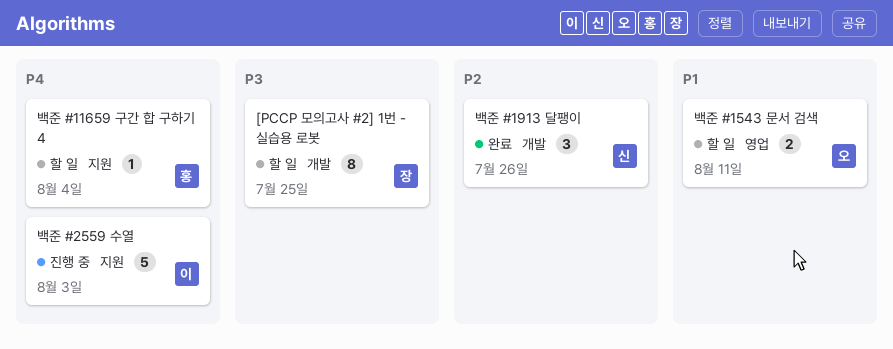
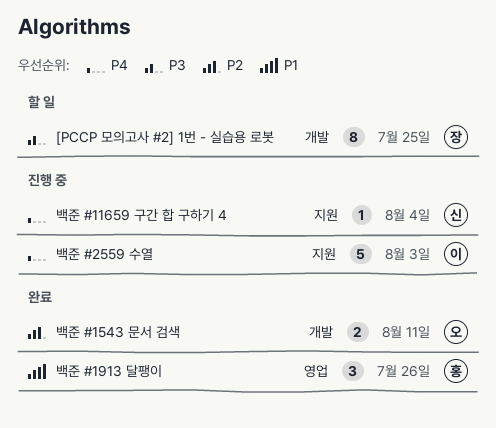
백준 #11659 구간 합 구하기 4, status: 할 일 -> 진행 중
백준 #11659 구간 합 구하기 4, owner: 홍 -> 신
백준 #1543 문서 검색, status: 할 일 -> 완료
백준 #1543 문서 검색, priority: P1 -> P2
백준 #1543 문서 검색, label: 영업 -> 개발
백준 #1913 달팽이, owner: 신 -> 홍
백준 #1913 달팽이, priority: P2 -> P1
백준 #1913 달팽이, label: 개발 -> 영업

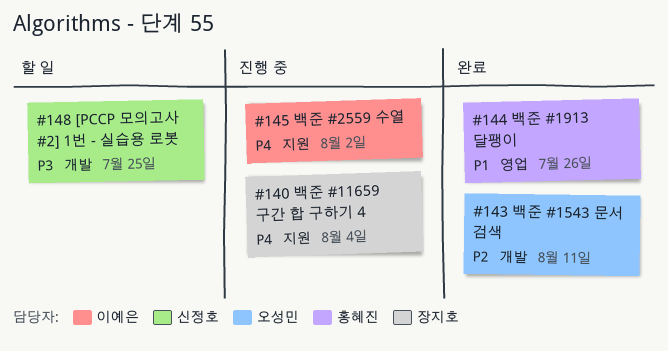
[PCCP 모의고사 #2] 1번 - 실습용 로봇, owner: 장지호 -> 신정호
백준 #11659 구간 합 구하기 4, owner: 신정호 -> 장지호
백준 #2559 수열, due: Aug 3 -> Aug 2

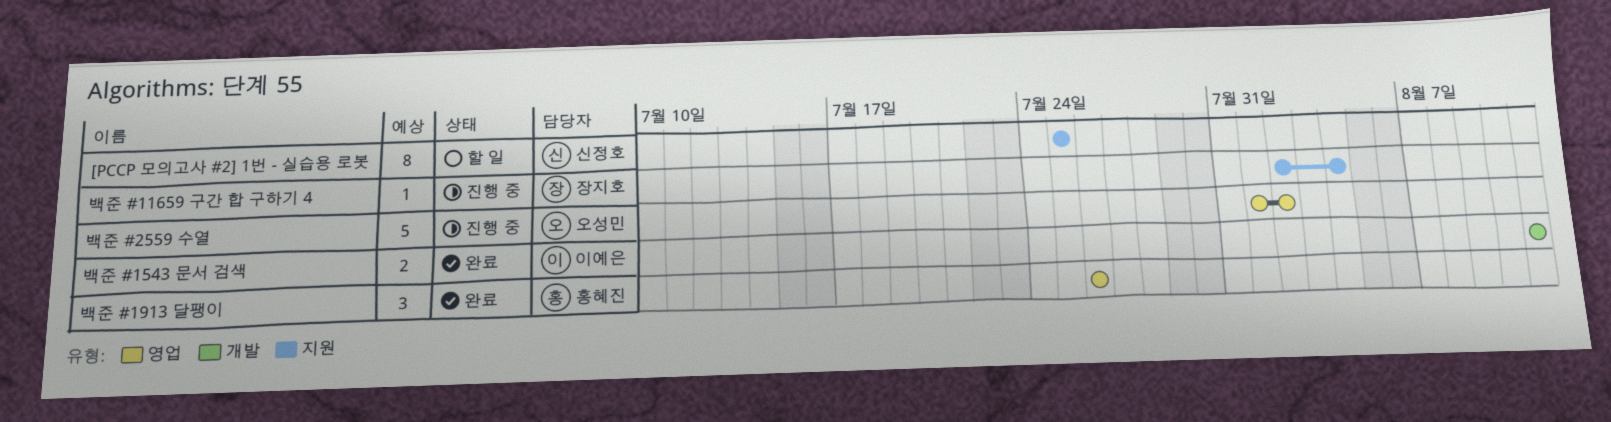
[PCCP 모의고사 #2] 1번 - 실습용 로봇, label: 개발 -> 지원
백준 #1543 문서 검색, owner: 오성민 -> 이예은
백준 #2559 수열, owner: 이예은 -> 오성민
백준 #2559 수열, label: 지원 -> 영업

